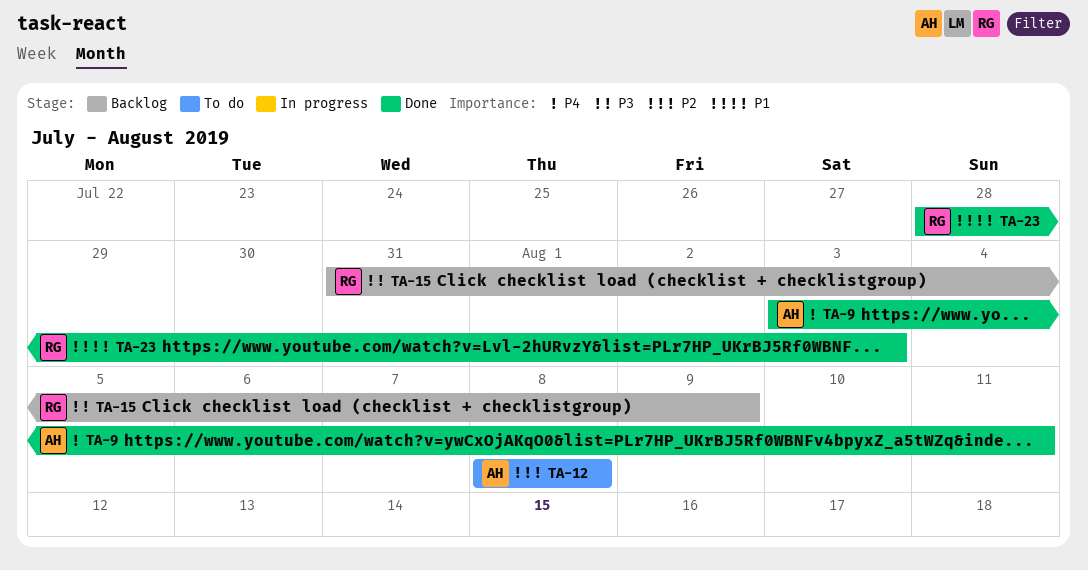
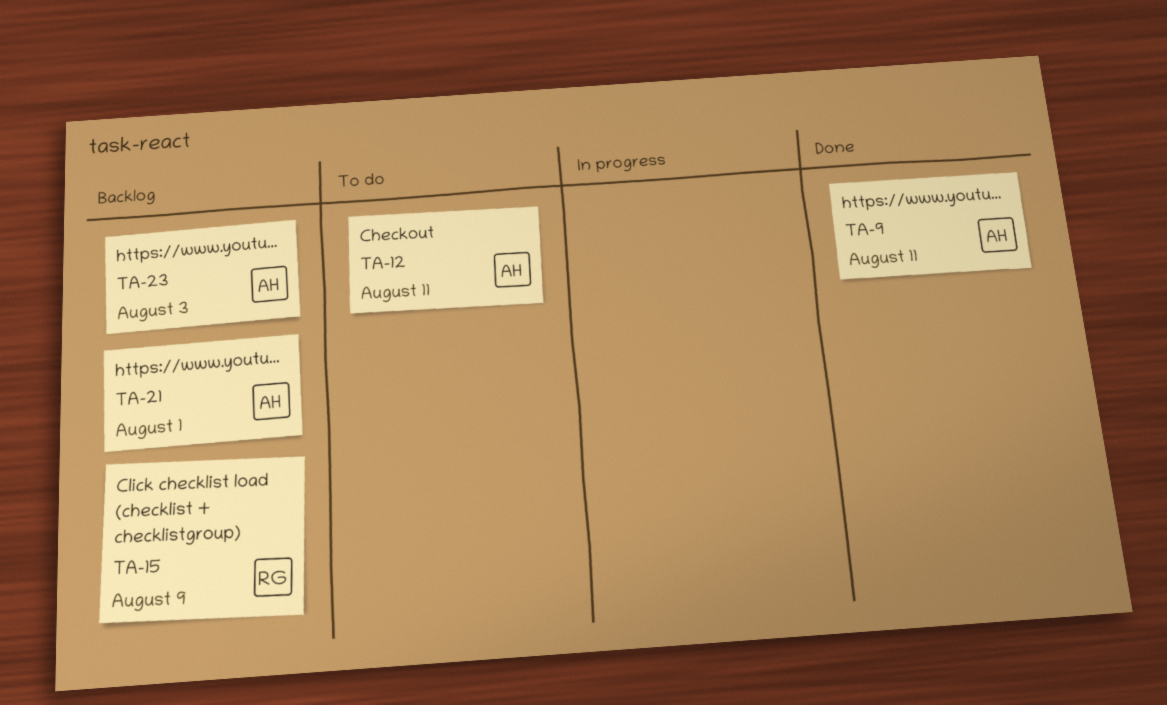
TA-12, due: Aug 8 -> Aug 11
TA-21: none -> present
TA-23, status: Done -> Backlog
TA-23, owner: RG -> AH

